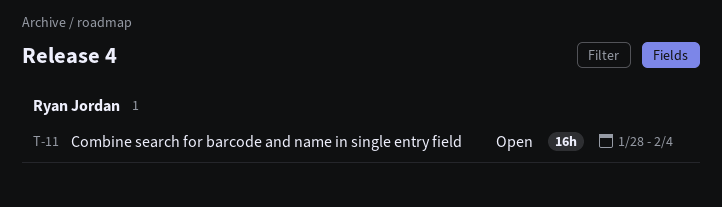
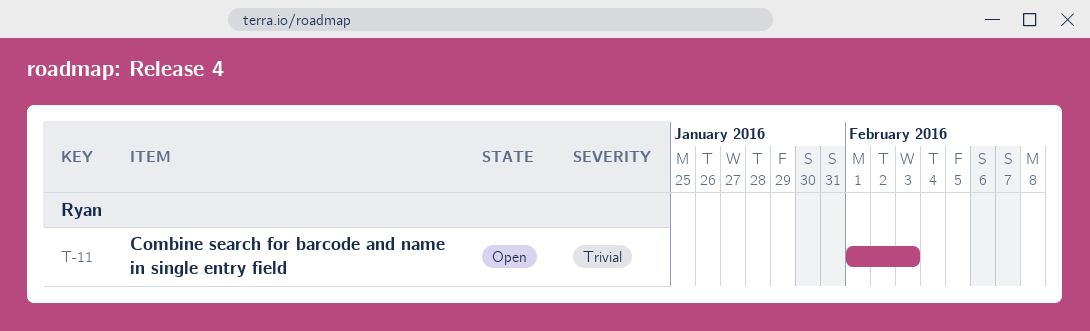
T-11, start: Jan 28 -> Feb 1
T-11, due: Feb 4 -> Feb 3

